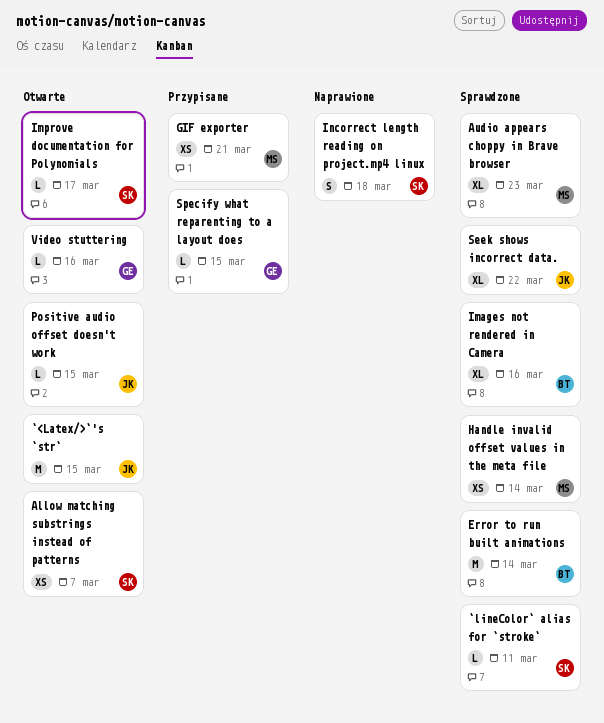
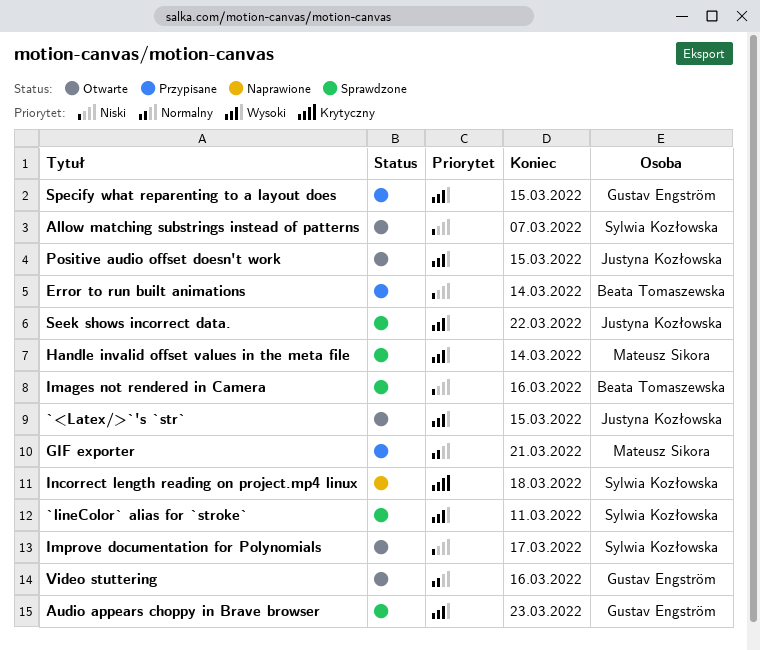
Audio appears choppy in Brave browser, owner: Mateusz Sikora -> Gustav Engström
Error to run built animations, status: Sprawdzone -> Przypisane

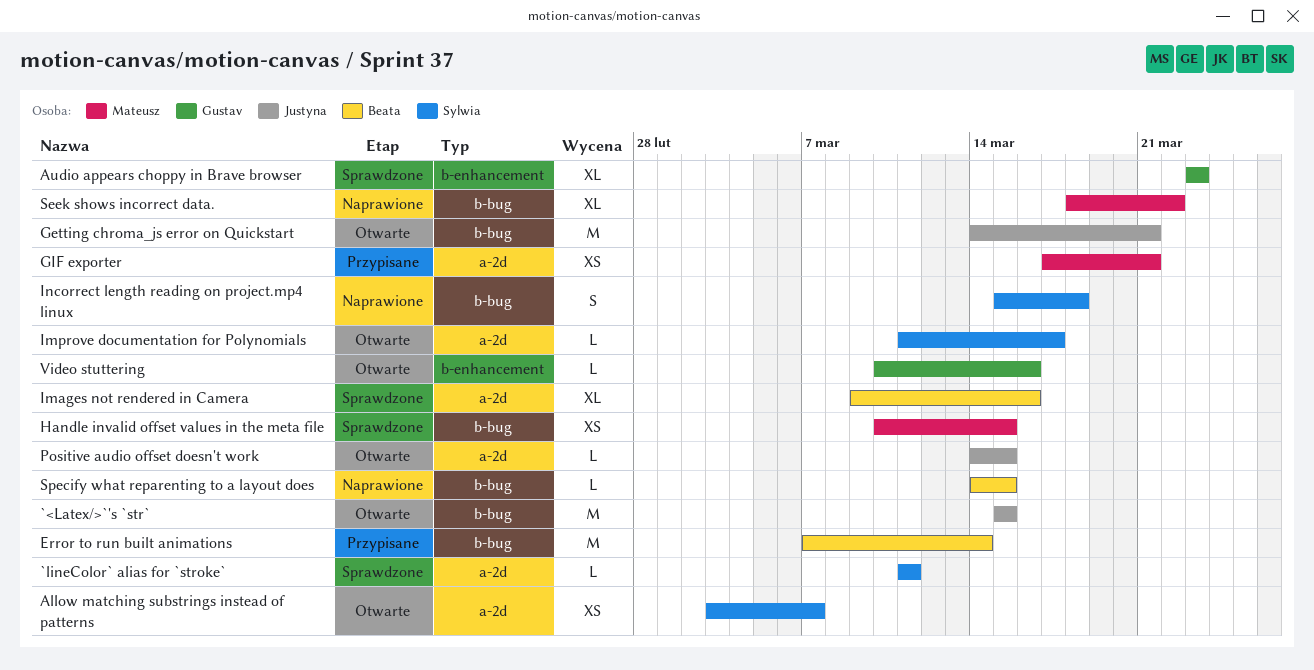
Getting chroma_js error on Quickstart: none -> present
Handle invalid offset values in the meta file, due: Mar 14 -> Mar 15
Seek shows incorrect data., status: Sprawdzone -> Naprawione
Seek shows incorrect data., owner: Justyna Kozłowska -> Mateusz Sikora
Specify what reparenting to a layout does, status: Przypisane -> Naprawione
Specify what reparenting to a layout does, owner: Gustav Engström -> Beata Tomaszewska

